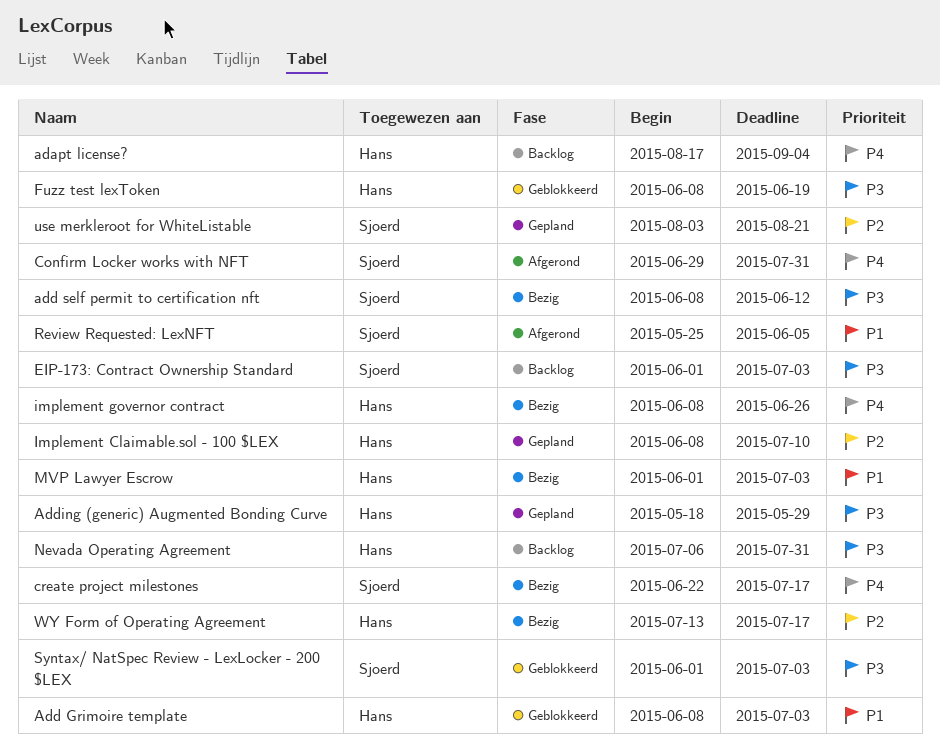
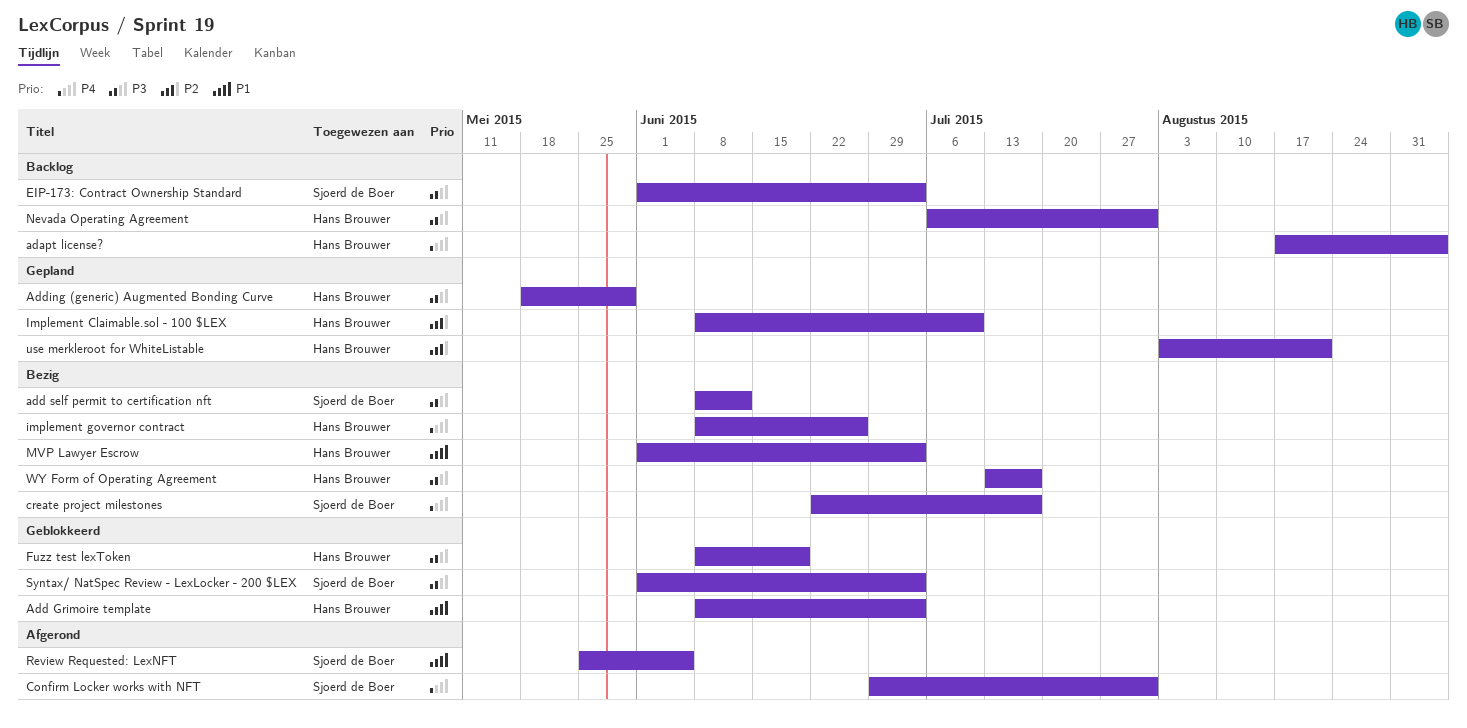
use merkleroot for WhiteListable, owner: Sjoerd de Boer -> Hans Brouwer
WY Form of Operating Agreement, priority: P2 -> P3

